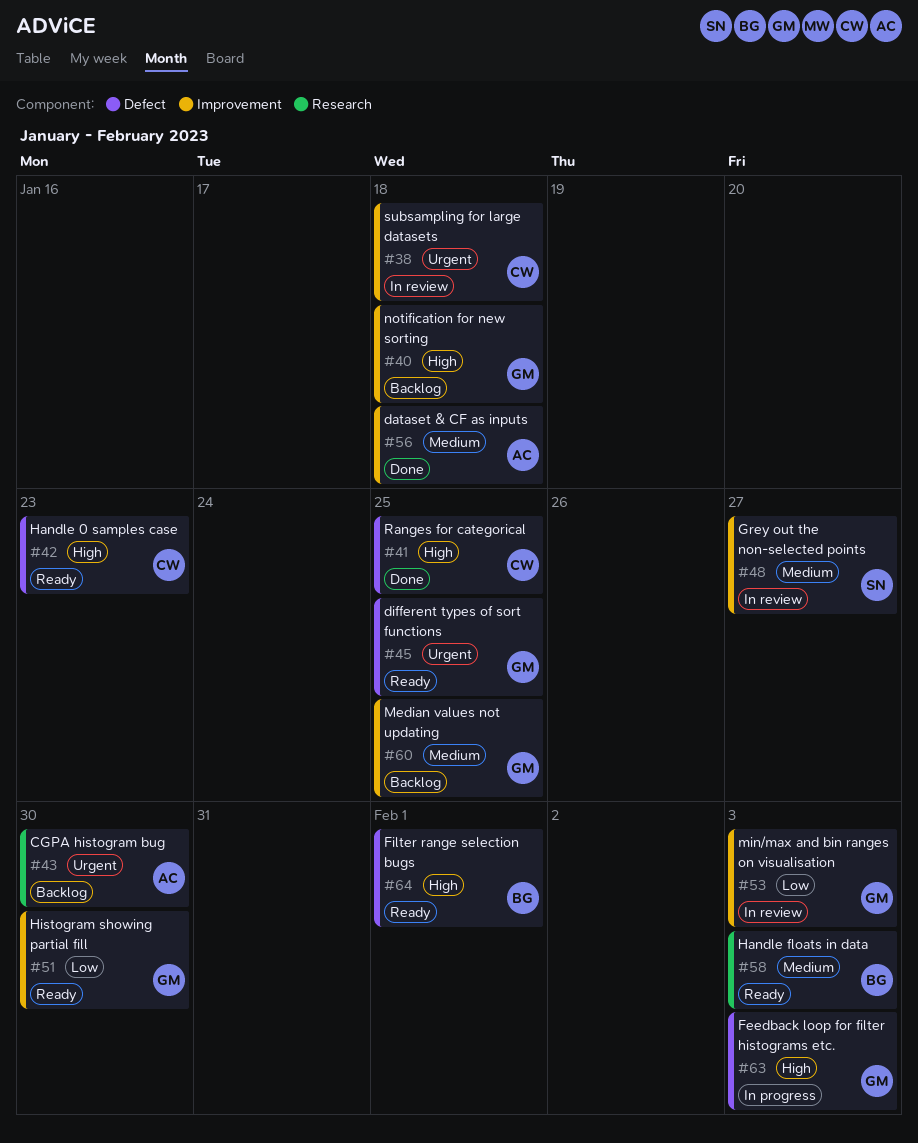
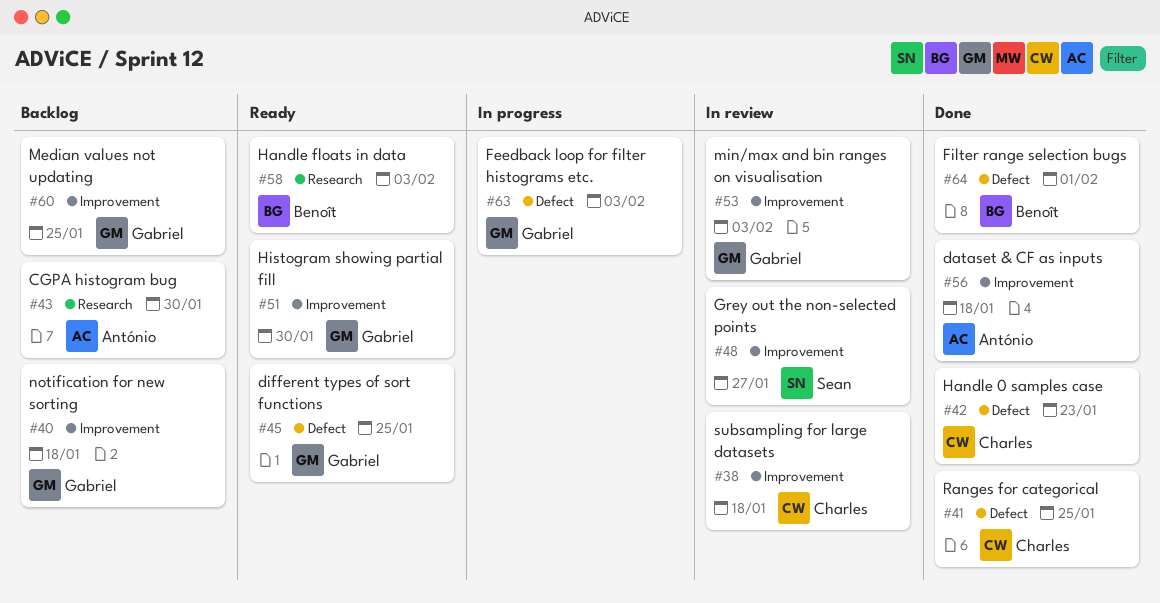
#42, status: Ready -> Done
#64, status: Ready -> Done

